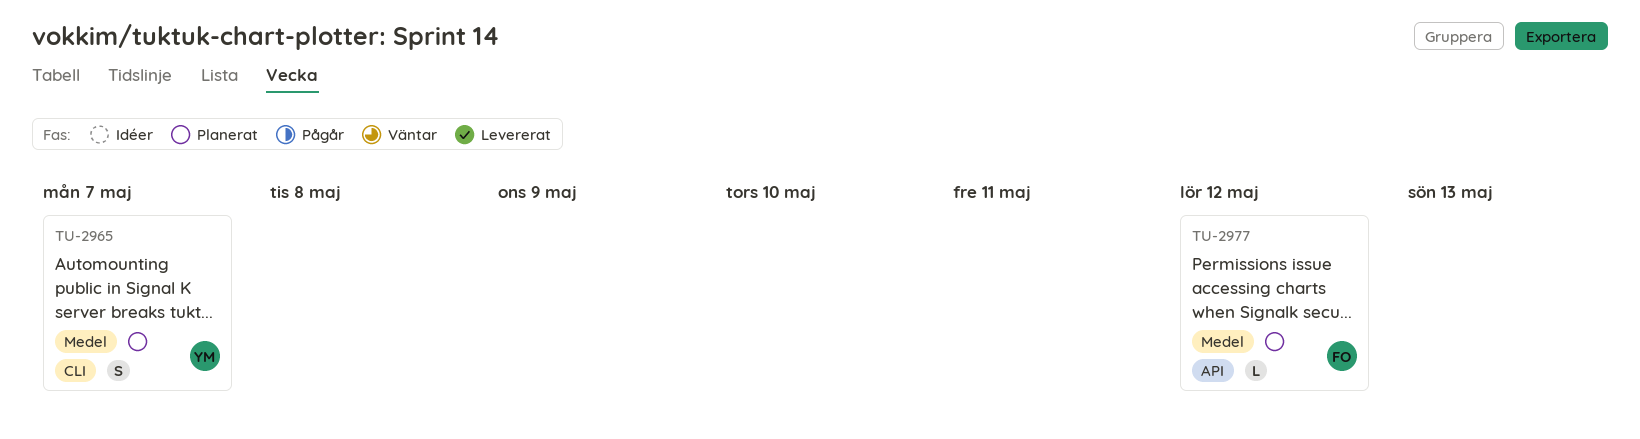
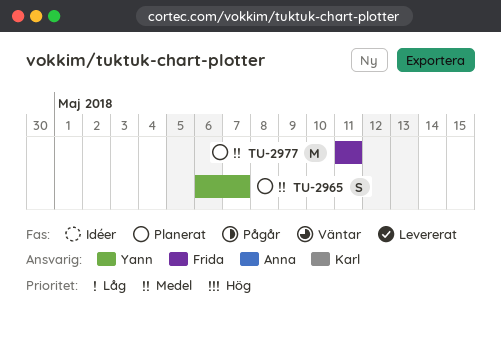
TU-2977, estimate: L -> M
TU-2977, due: May 12 -> May 11

